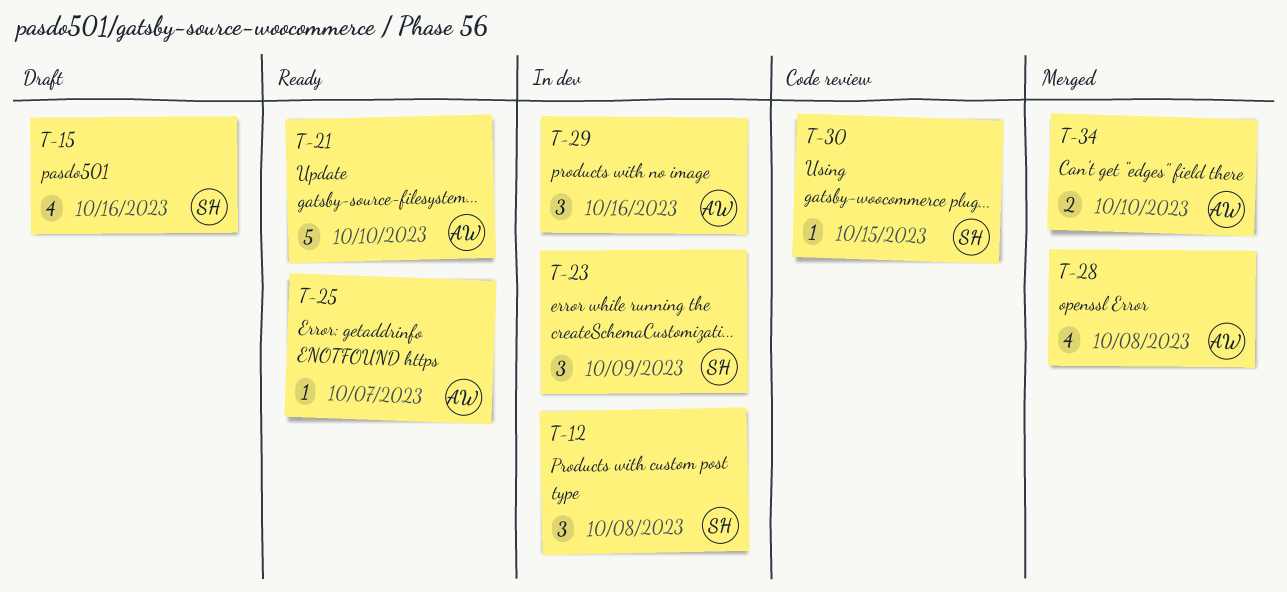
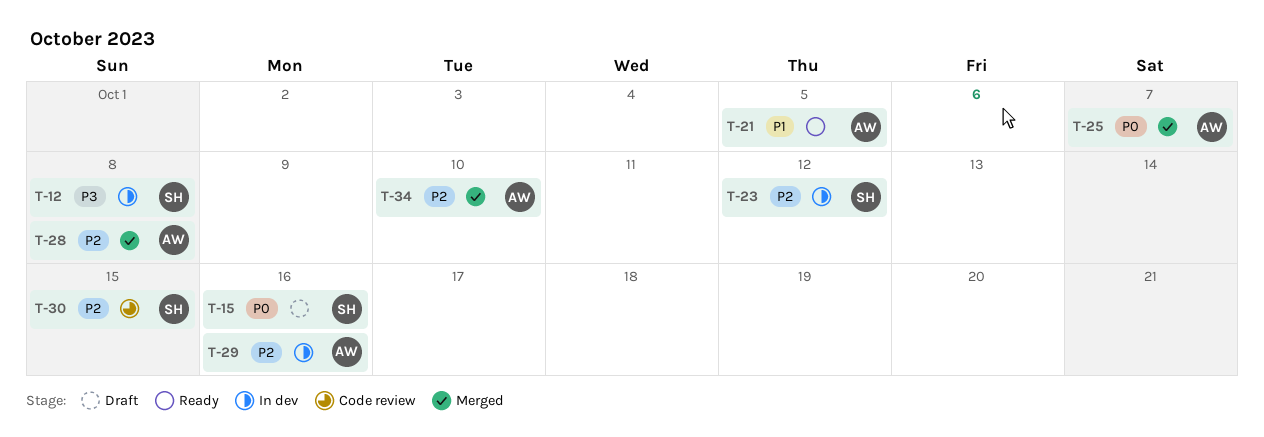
T-21, due: Oct 10 -> Oct 5
T-23, due: Oct 9 -> Oct 12
T-25, status: Ready -> Merged

